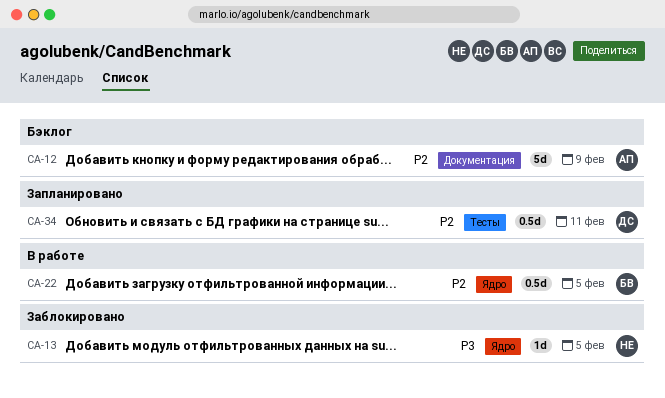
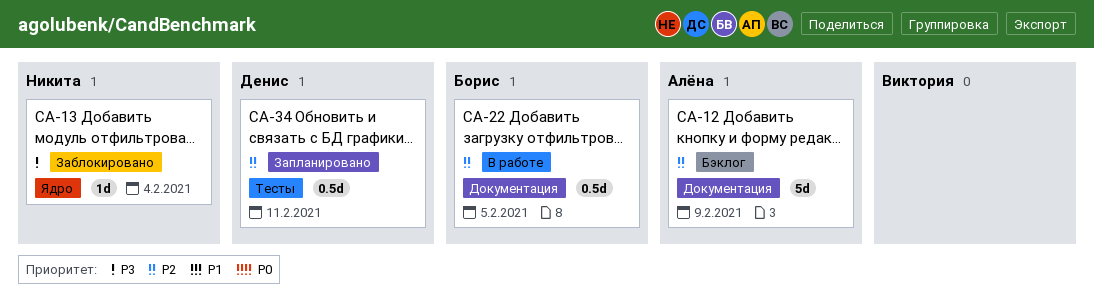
CA-13, due: Feb 5 -> Feb 4
CA-22, label: Ядро -> Документация

